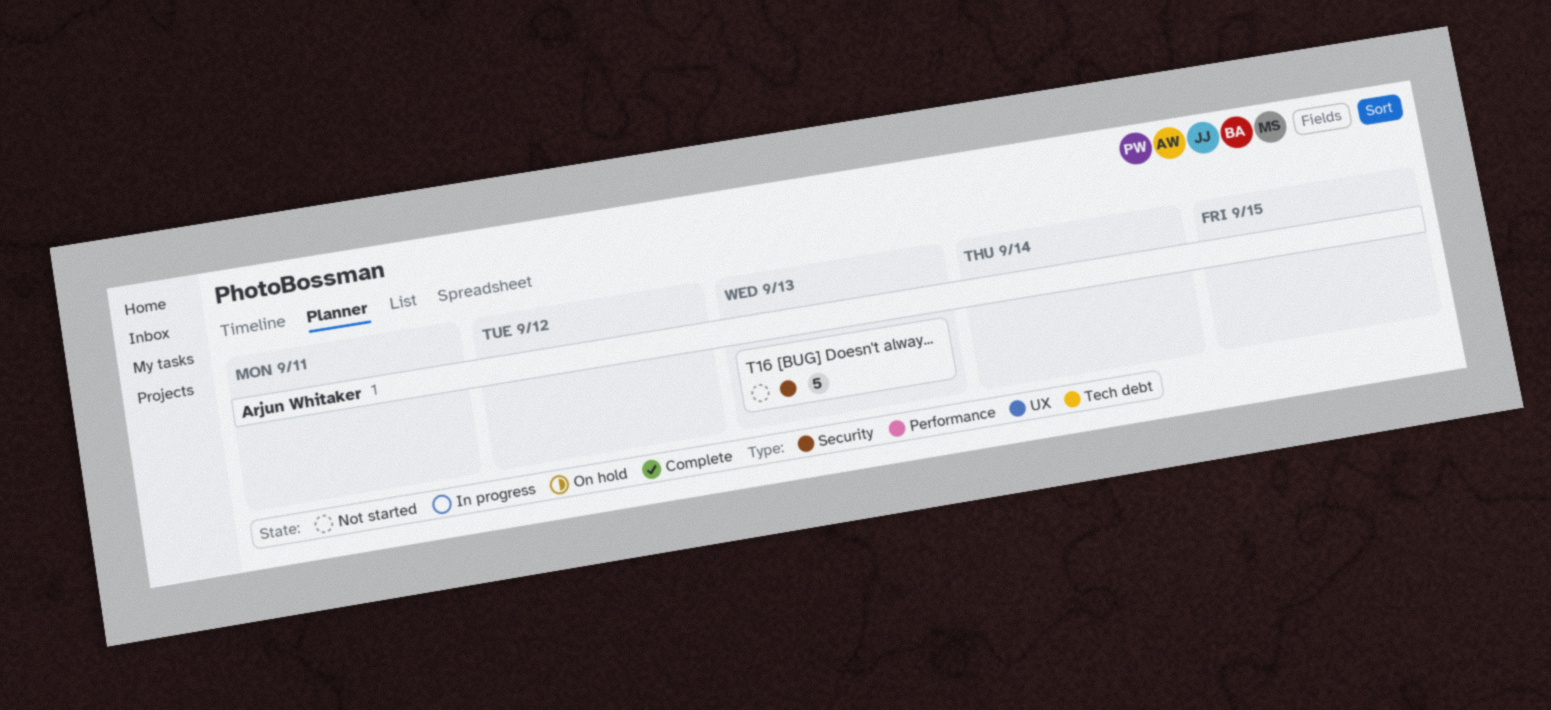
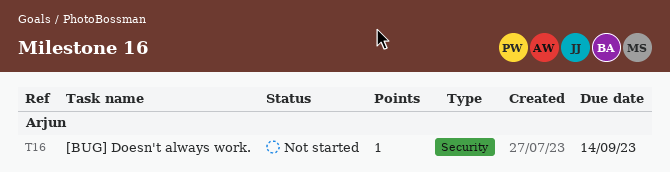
T16, estimate: 5 -> 1
T16, due: Sep 13 -> Sep 14

